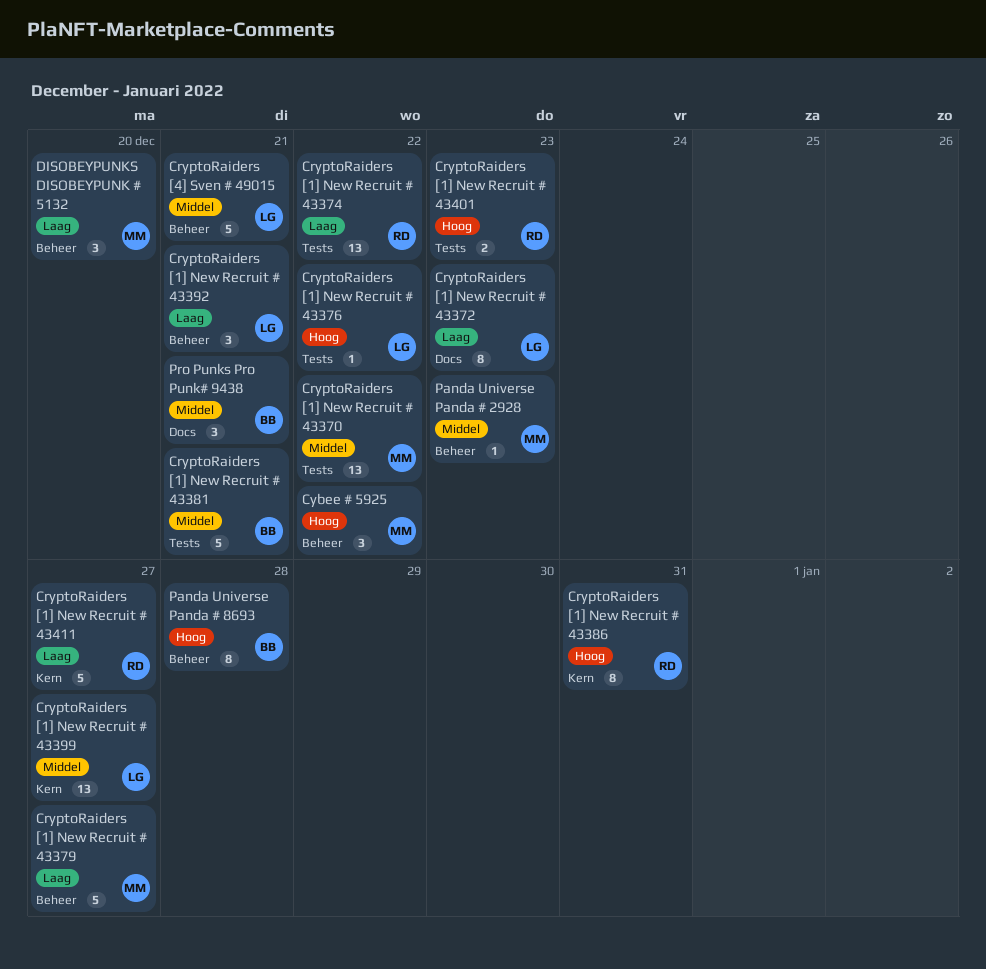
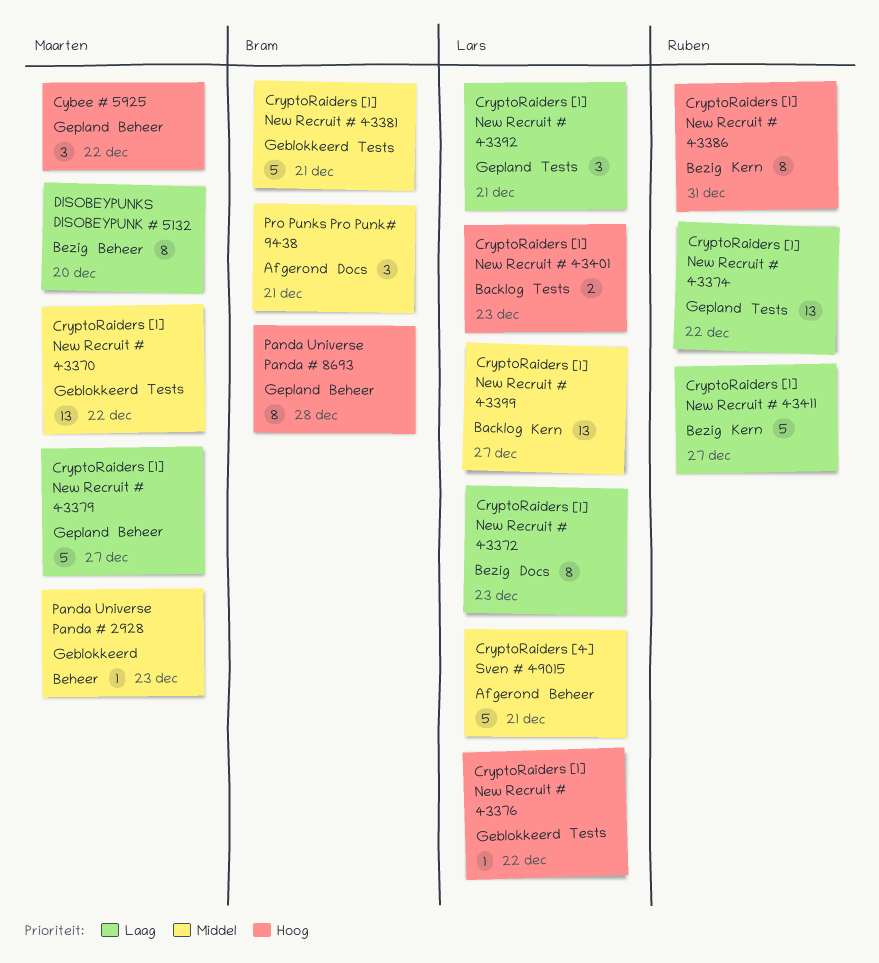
CryptoRaiders [1] New Recruit # 43392, label: Beheer -> Tests
CryptoRaiders [1] New Recruit # 43401, owner: Ruben -> Lars
DISOBEYPUNKS DISOBEYPUNK # 5132, estimate: 3 -> 8

